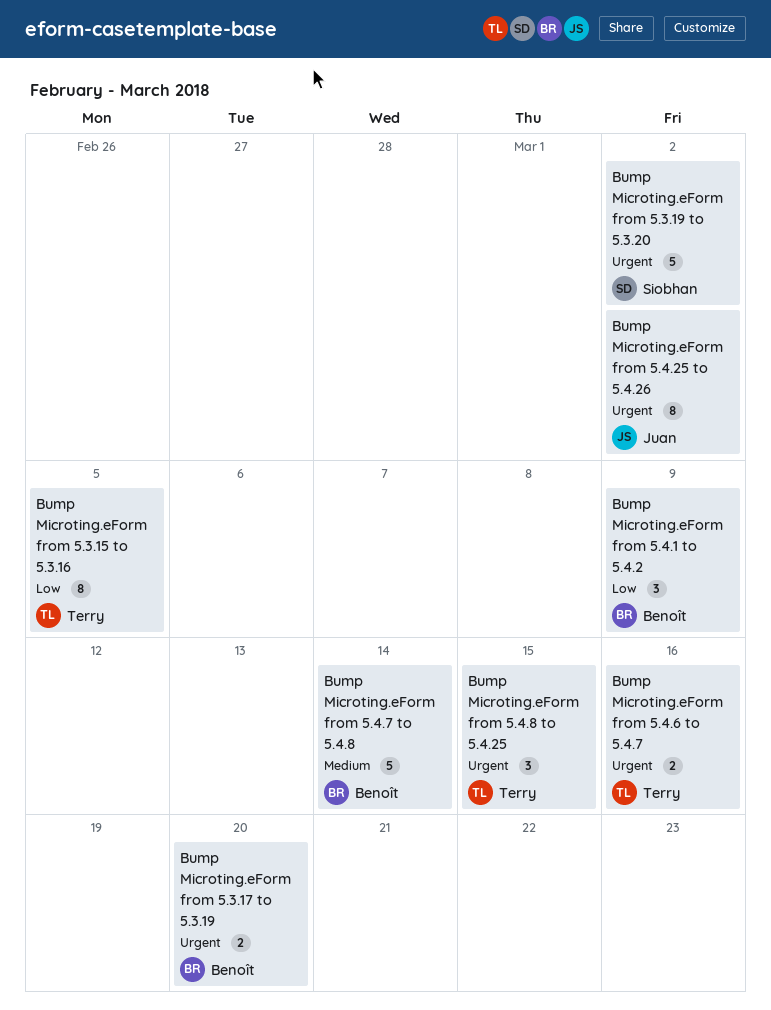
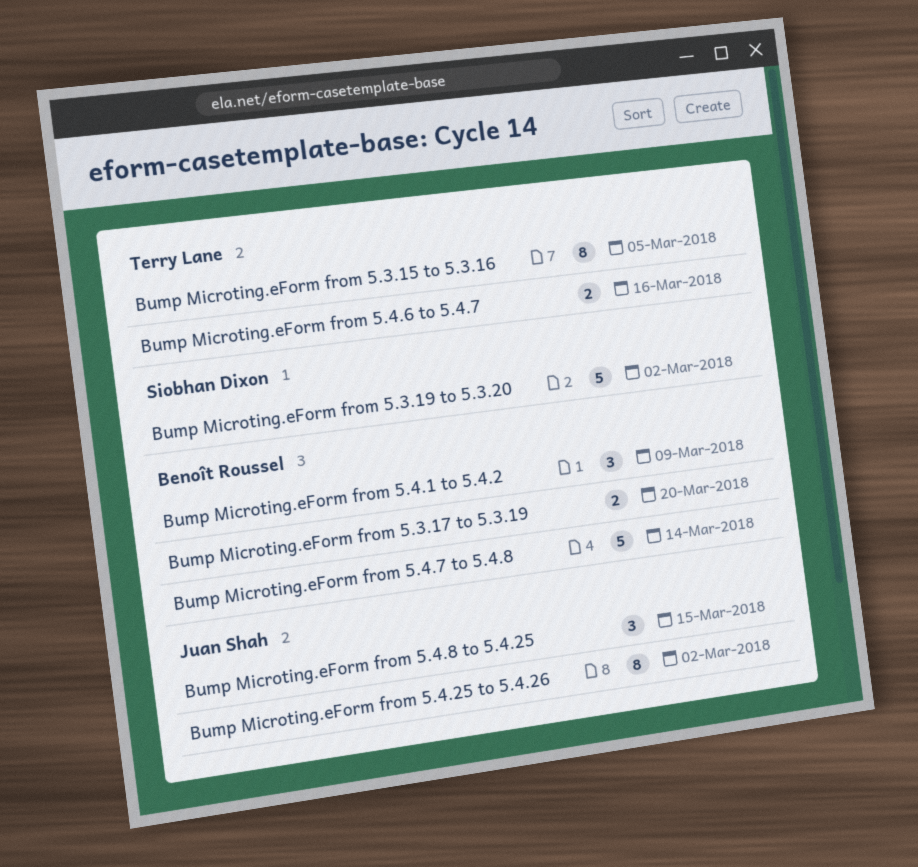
Bump Microting.eForm from 5.4.8 to 5.4.25, owner: Terry Lane -> Juan Shah

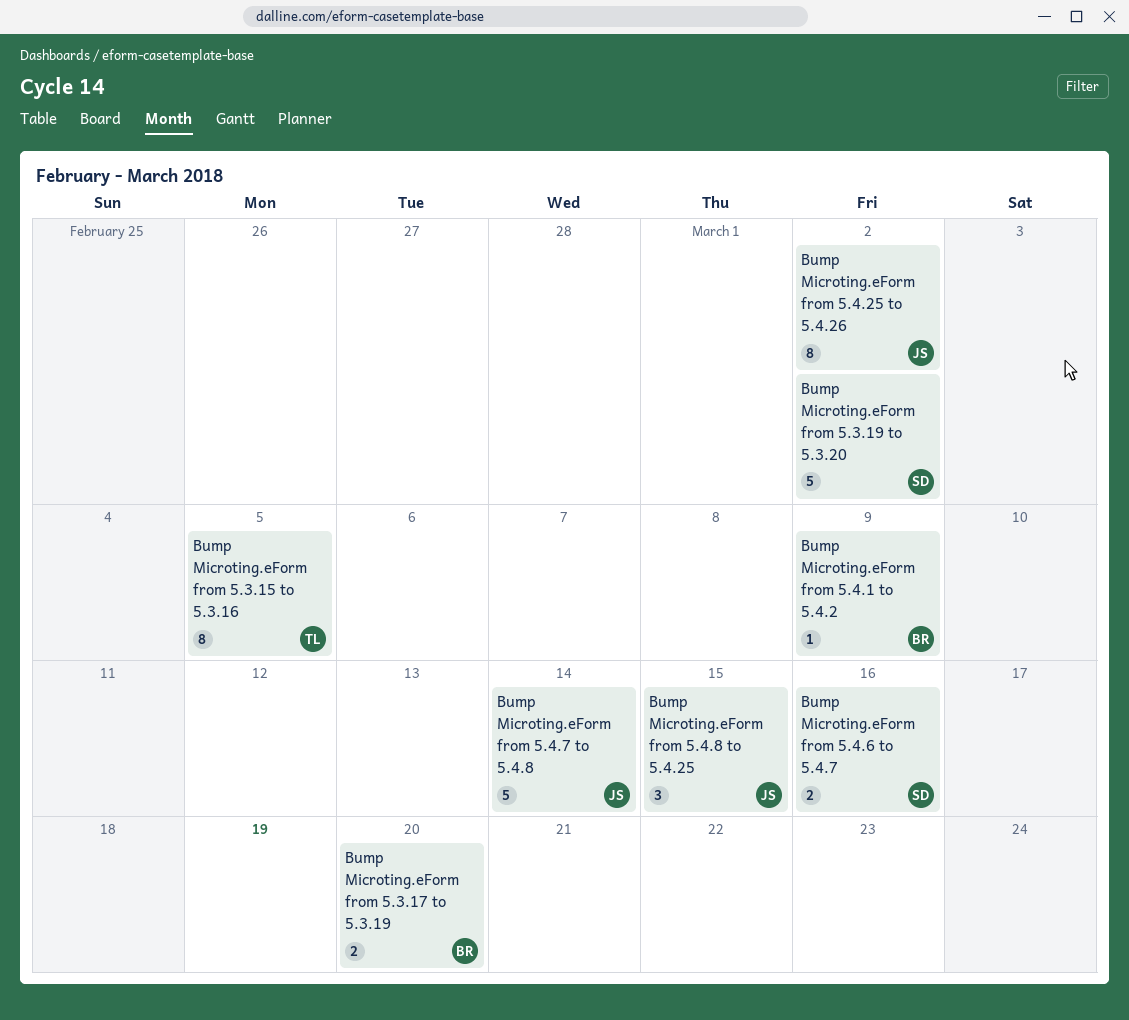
Bump Microting.eForm from 5.4.1 to 5.4.2, estimate: 3 -> 1
Bump Microting.eForm from 5.4.6 to 5.4.7, owner: Terry Lane -> Siobhan Dixon
Bump Microting.eForm from 5.4.7 to 5.4.8, owner: Benoît Roussel -> Juan Shah

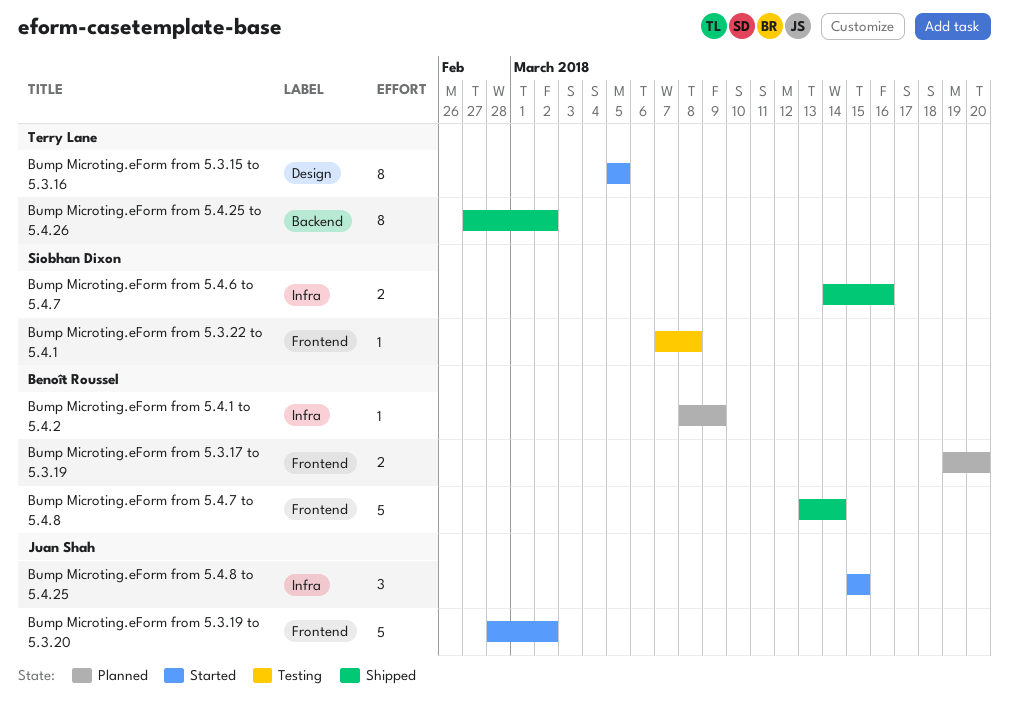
Bump Microting.eForm from 5.3.19 to 5.3.20, owner: Siobhan Dixon -> Juan Shah
Bump Microting.eForm from 5.3.22 to 5.4.1: none -> present
Bump Microting.eForm from 5.4.25 to 5.4.26, owner: Juan Shah -> Terry Lane
Bump Microting.eForm from 5.4.7 to 5.4.8, owner: Juan Shah -> Benoît Roussel

